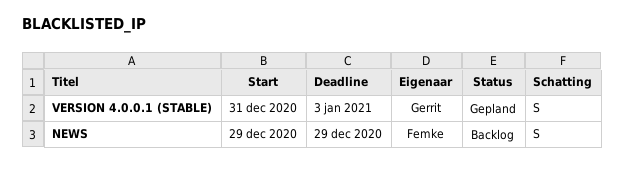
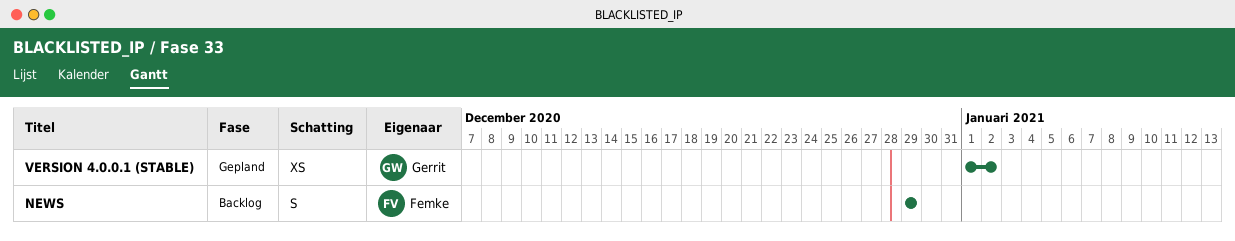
VERSION 4.0.0.1 (STABLE), estimate: S -> XS
VERSION 4.0.0.1 (STABLE), start: Dec 31 -> Jan 1
VERSION 4.0.0.1 (STABLE), due: Jan 3 -> Jan 2

